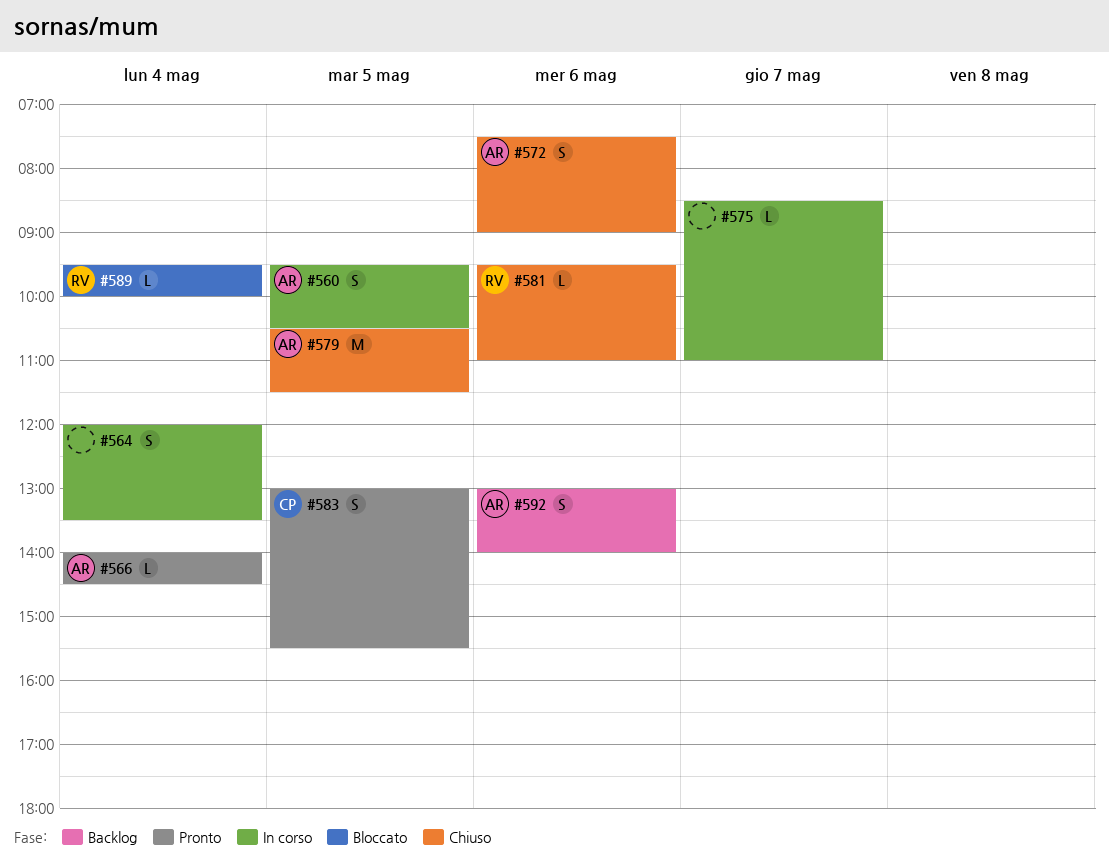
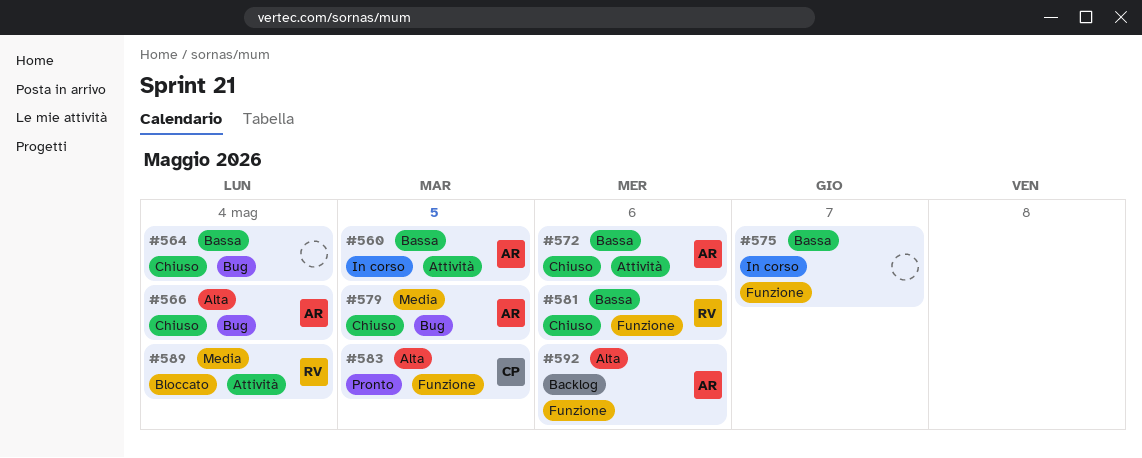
#564, status: In corso -> Chiuso
#566, status: Pronto -> Chiuso

